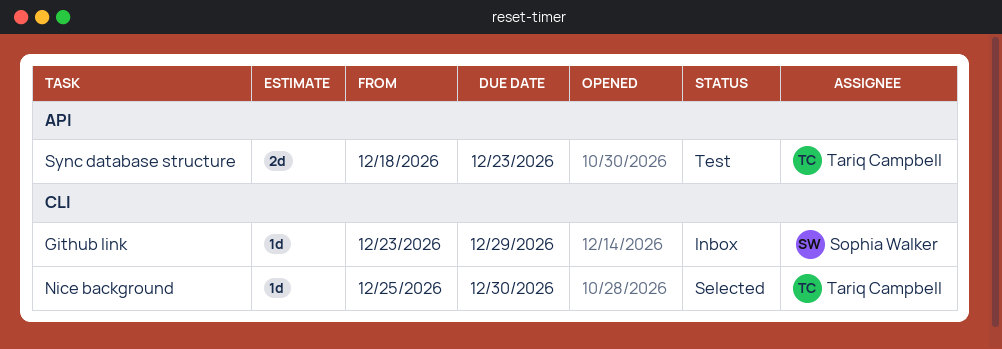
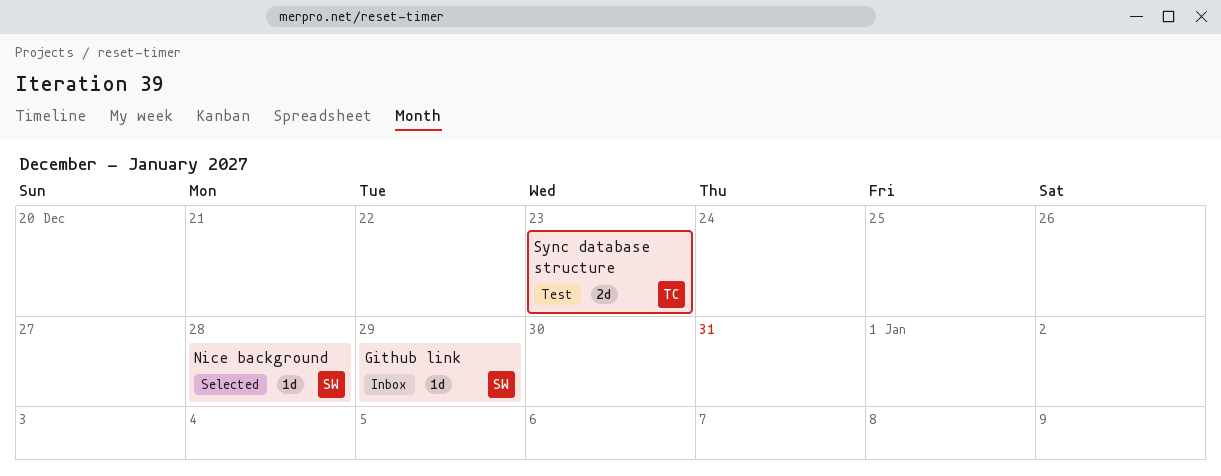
Nice background, owner: Tariq Campbell -> Sophia Walker
Nice background, due: Dec 30 -> Dec 28

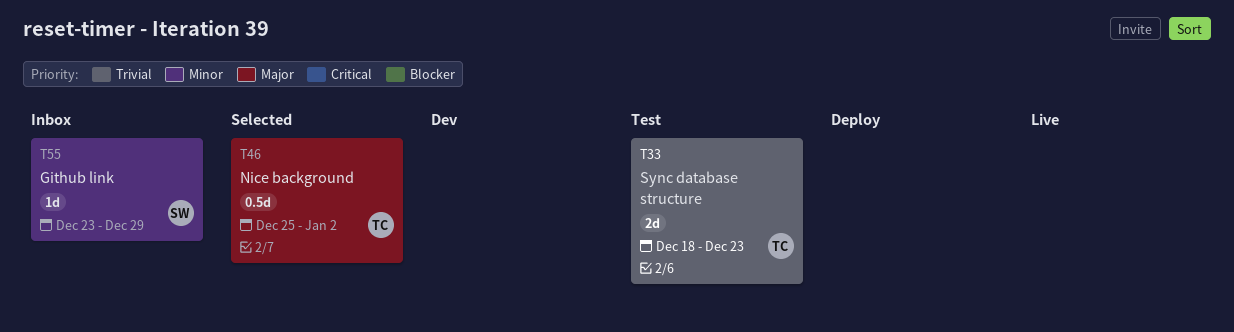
Nice background, owner: SW -> TC
Nice background, estimate: 1d -> 0.5d
Nice background, due: Dec 28 -> Jan 2

